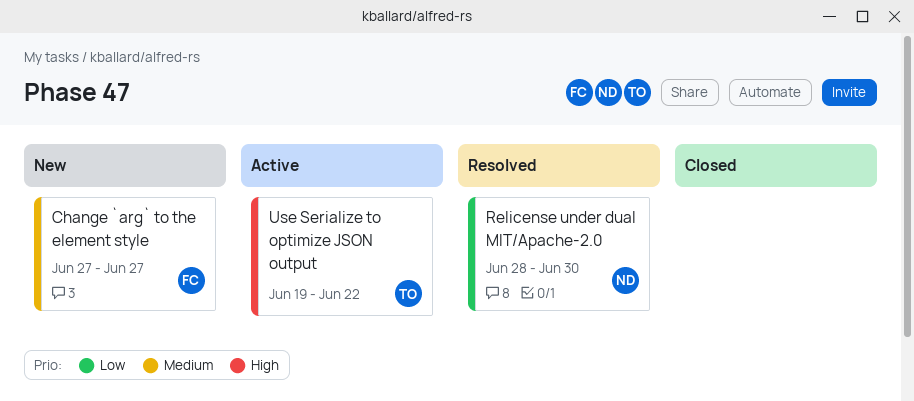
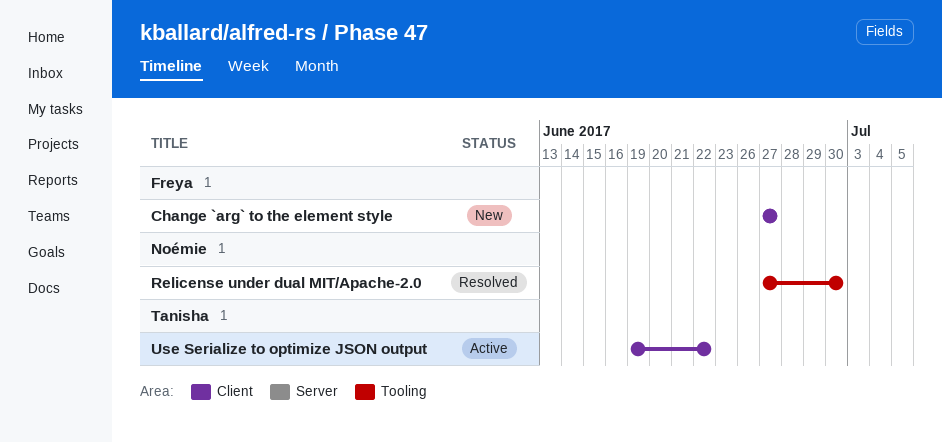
Relicense under dual MIT/Apache-2.0, start: Jun 28 -> Jun 27

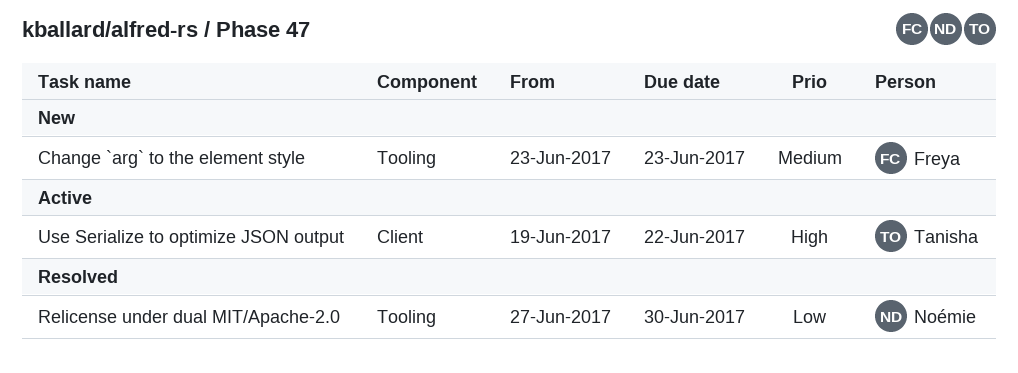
Change `arg` to the element style, label: Client -> Tooling
Change `arg` to the element style, start: Jun 27 -> Jun 23
Change `arg` to the element style, due: Jun 27 -> Jun 23

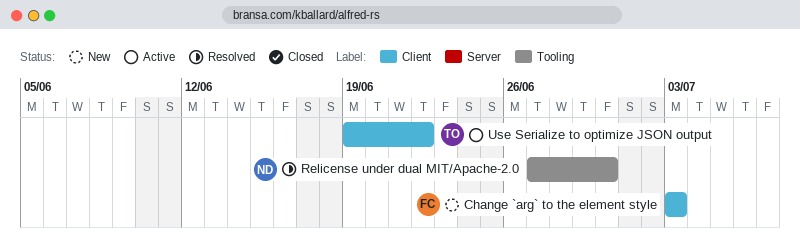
Change `arg` to the element style, label: Tooling -> Client
Change `arg` to the element style, start: Jun 23 -> Jul 3
Change `arg` to the element style, due: Jun 23 -> Jul 3

